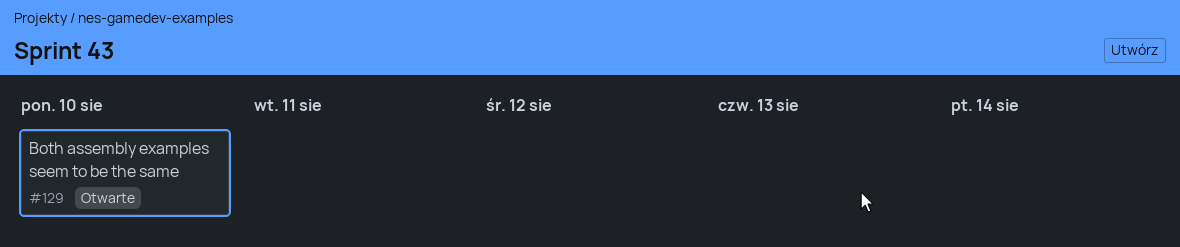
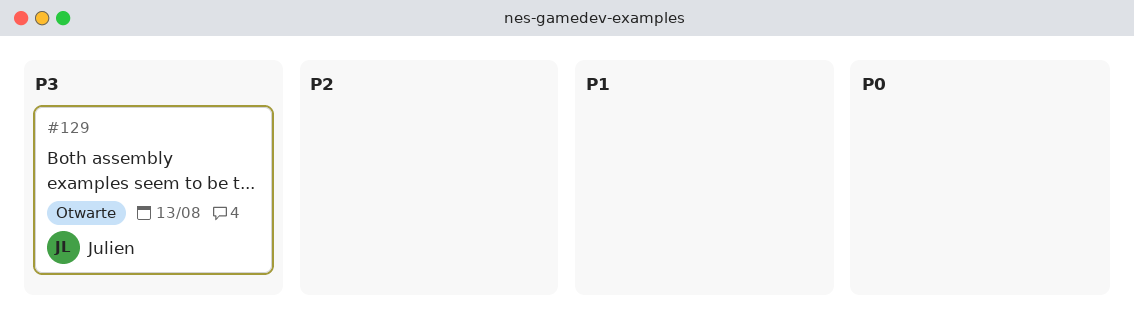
#129, due: Aug 10 -> Aug 13

